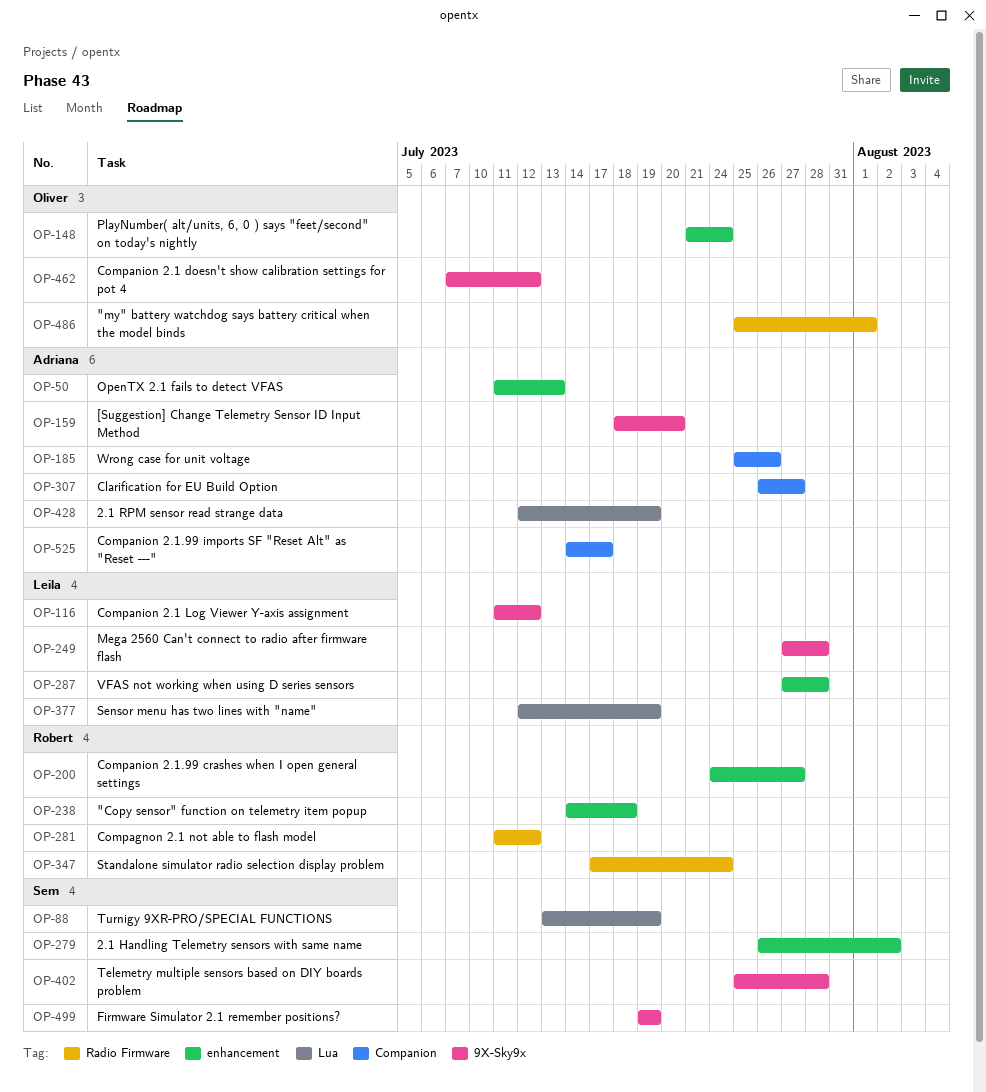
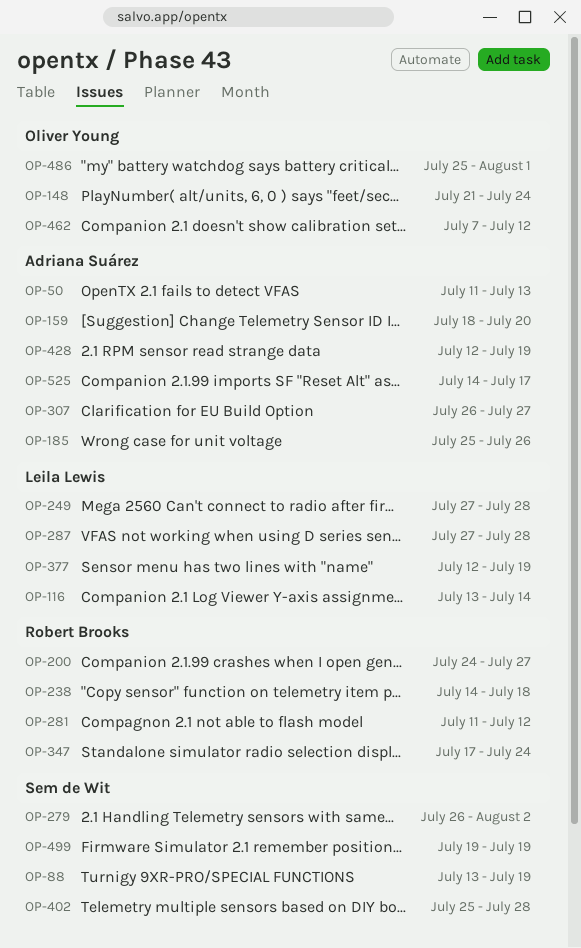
OP-116, start: Jul 11 -> Jul 13
OP-116, due: Jul 12 -> Jul 14

